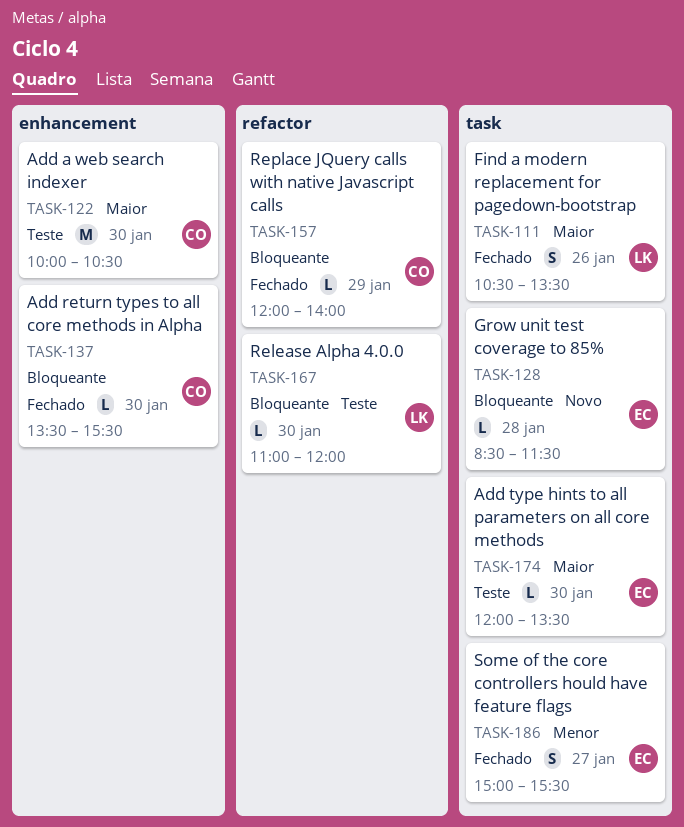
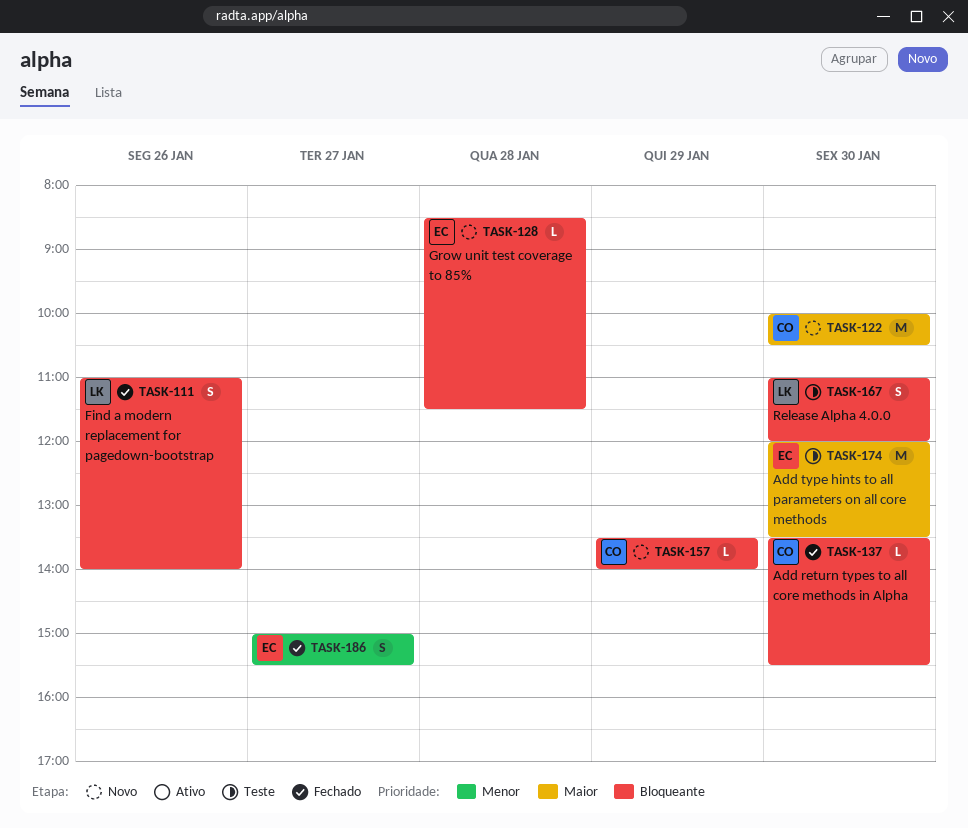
TASK-111, priority: Maior -> Bloqueante
TASK-111, begins: 10:30 -> 11:00
TASK-111, ends: 13:30 -> 14:00
TASK-122, status: Teste -> Novo
TASK-157, status: Fechado -> Novo
TASK-157, begins: 12:00 -> 13:30
TASK-167, estimate: L -> S
TASK-174, estimate: L -> M

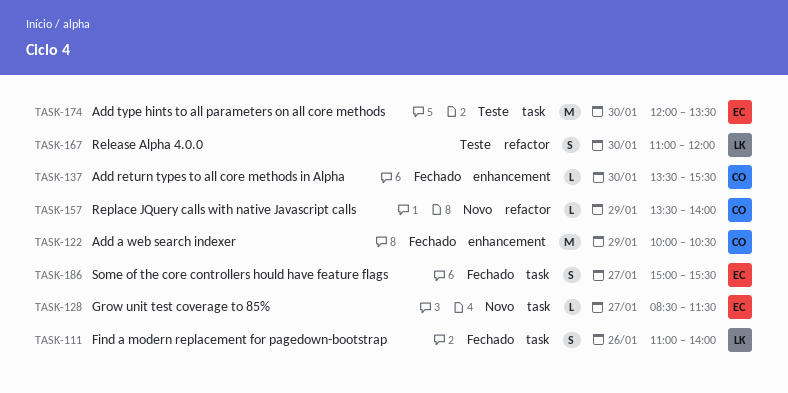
TASK-122, status: Novo -> Fechado
TASK-122, day: Jan 30 -> Jan 29
TASK-128, day: Jan 28 -> Jan 27

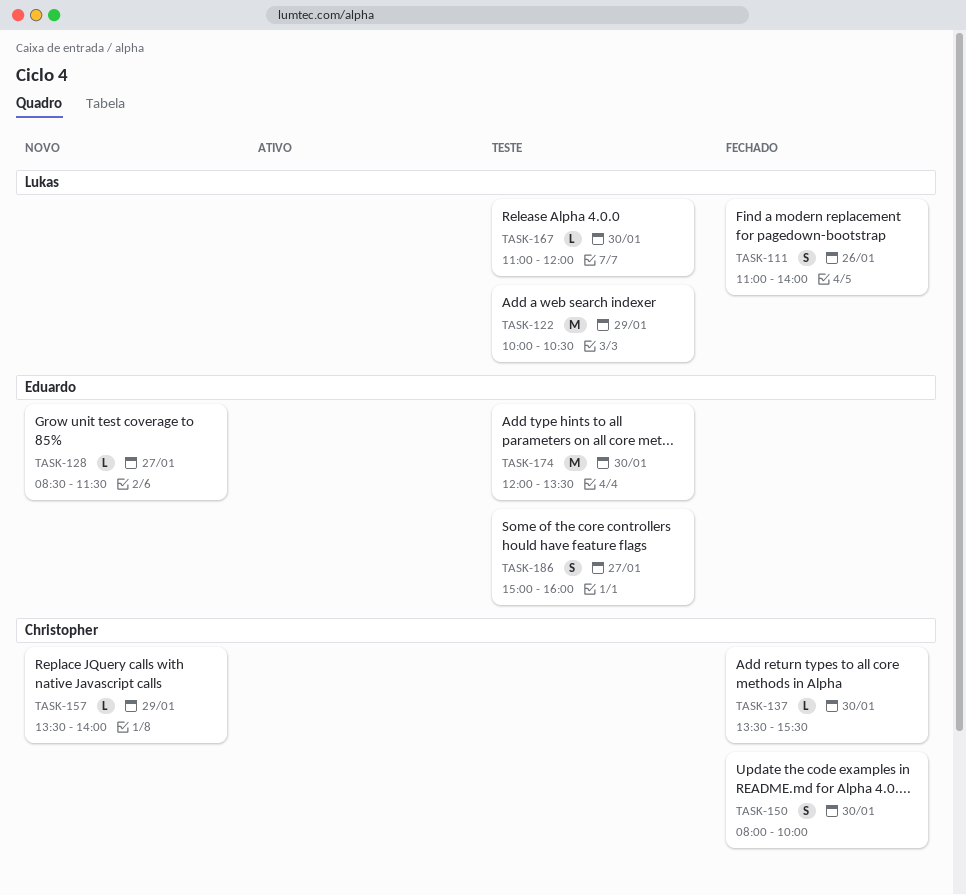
TASK-122, status: Fechado -> Teste
TASK-122, owner: Christopher -> Lukas
TASK-150: none -> present
TASK-167, estimate: S -> L
TASK-186, status: Fechado -> Teste
TASK-186, ends: 15:30 -> 16:00

